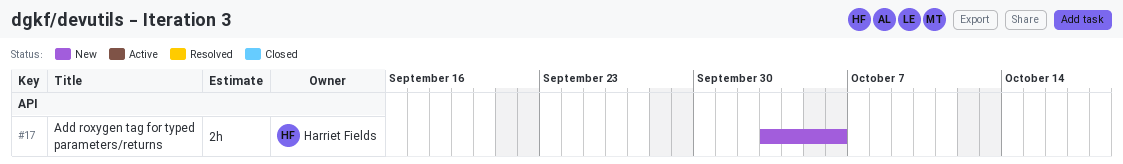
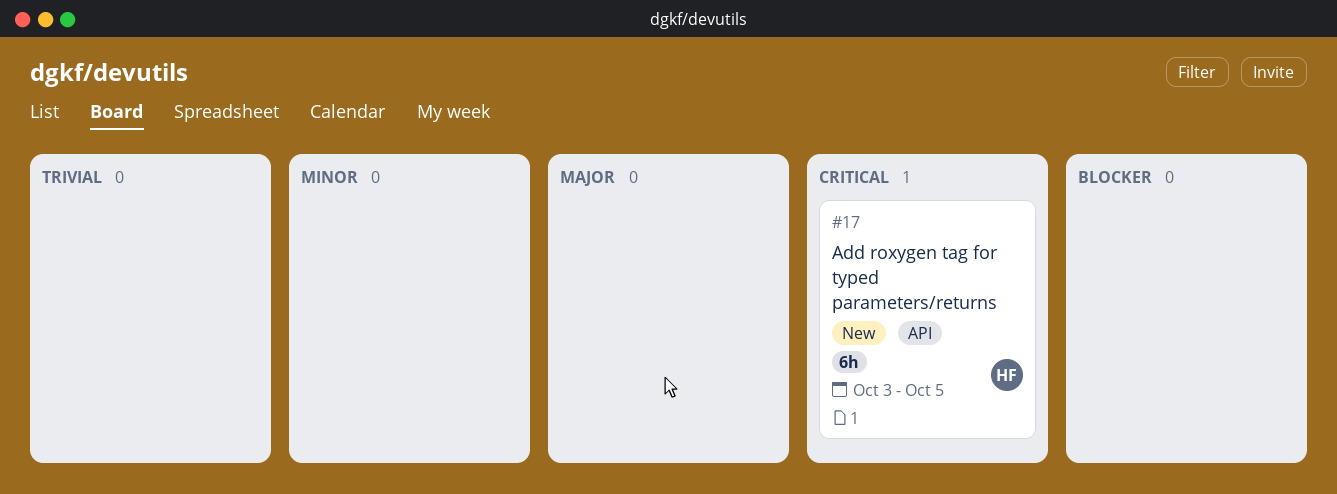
#17, estimate: 2h -> 6h
#17, due: Oct 6 -> Oct 5

